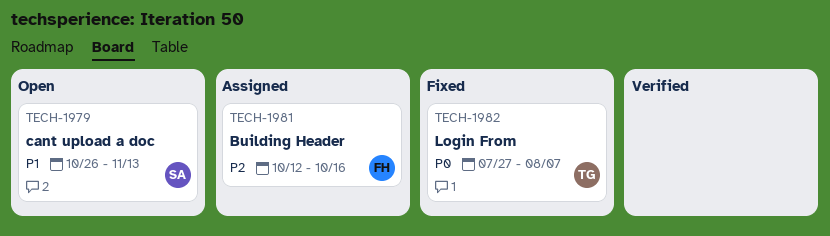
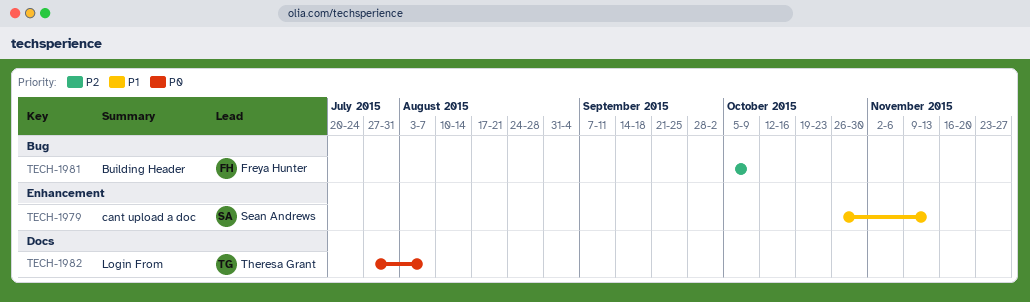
TECH-1981, start: Oct 12 -> Oct 5
TECH-1981, due: Oct 16 -> Oct 9

